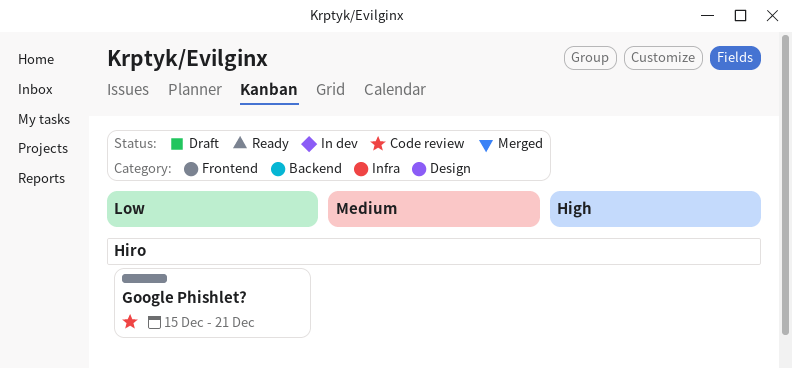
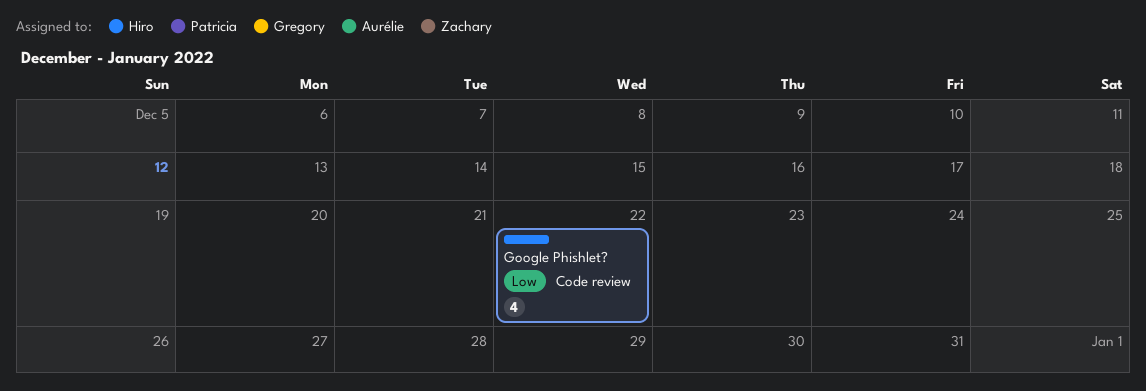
Google Phishlet?, due: Dec 21 -> Dec 22

